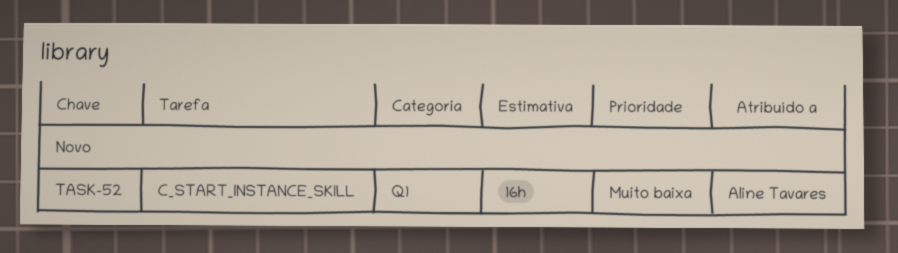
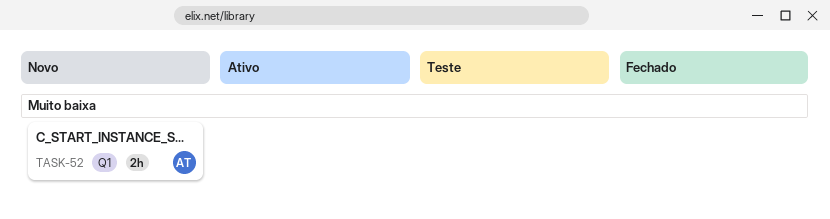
TASK-52, estimate: 16h -> 2h

